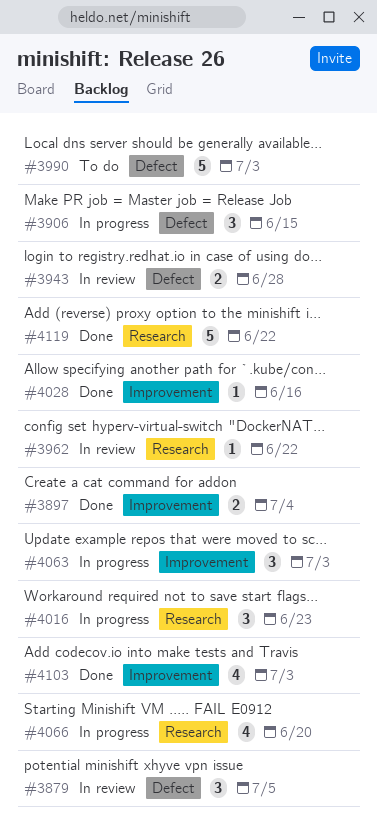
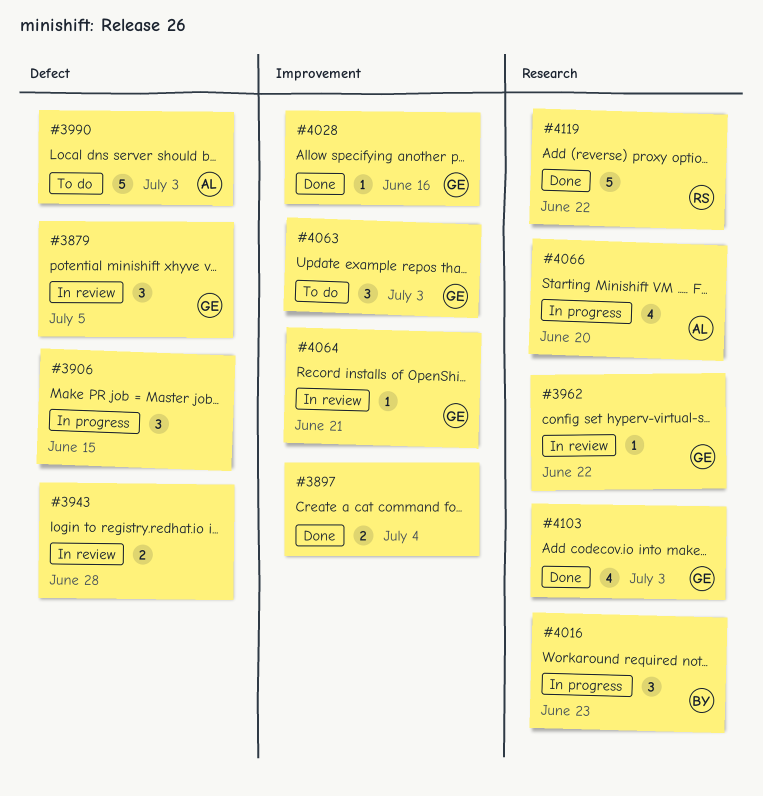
#4063, status: In progress -> To do
#4064: none -> present
#4103, label: Improvement -> Research

